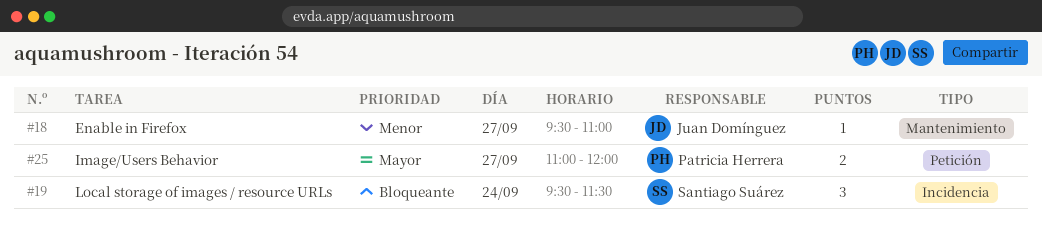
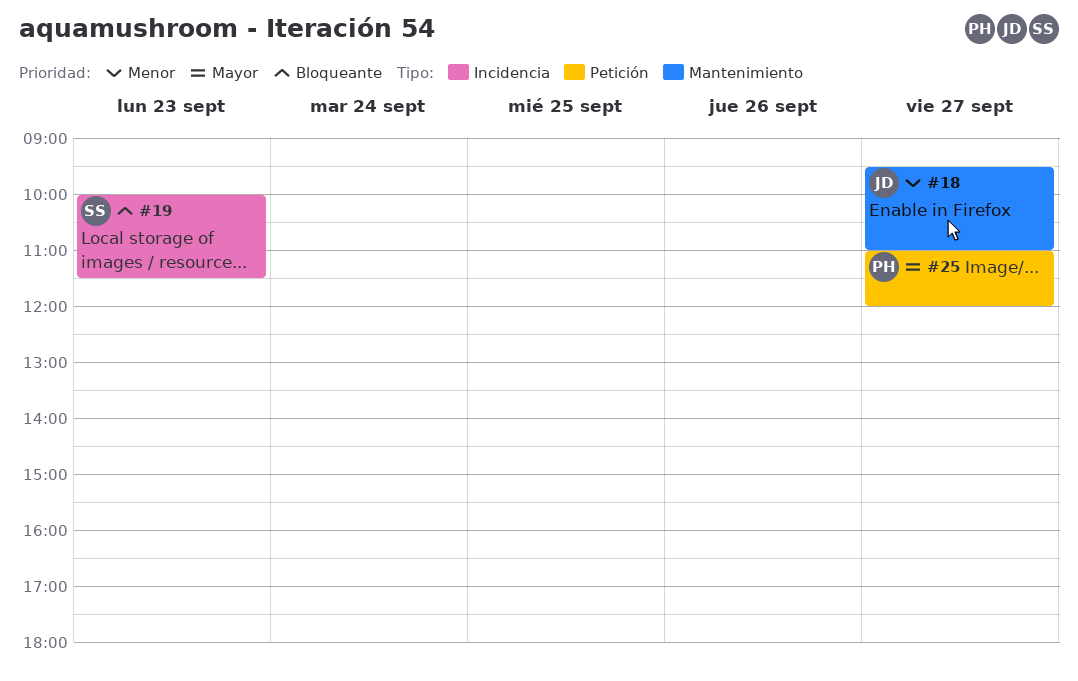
#19, day: Sep 24 -> Sep 23
#19, begins: 09:30 -> 10:00

